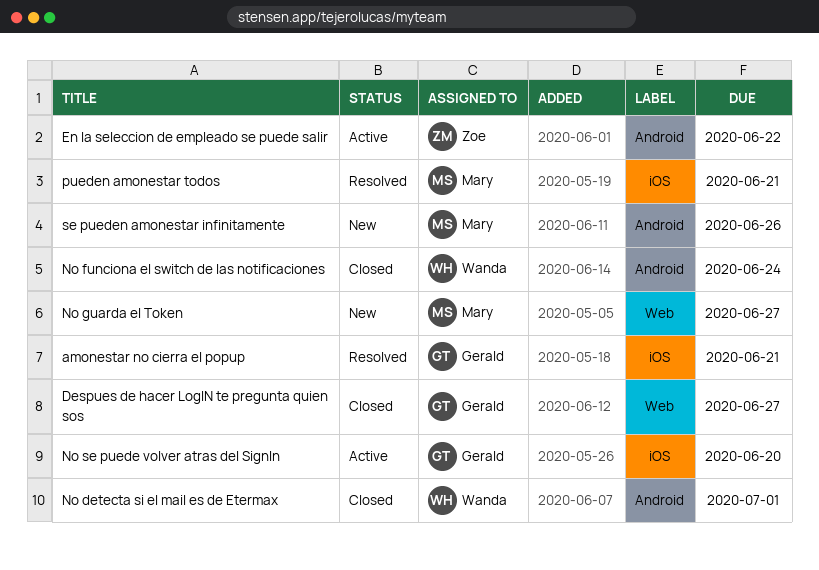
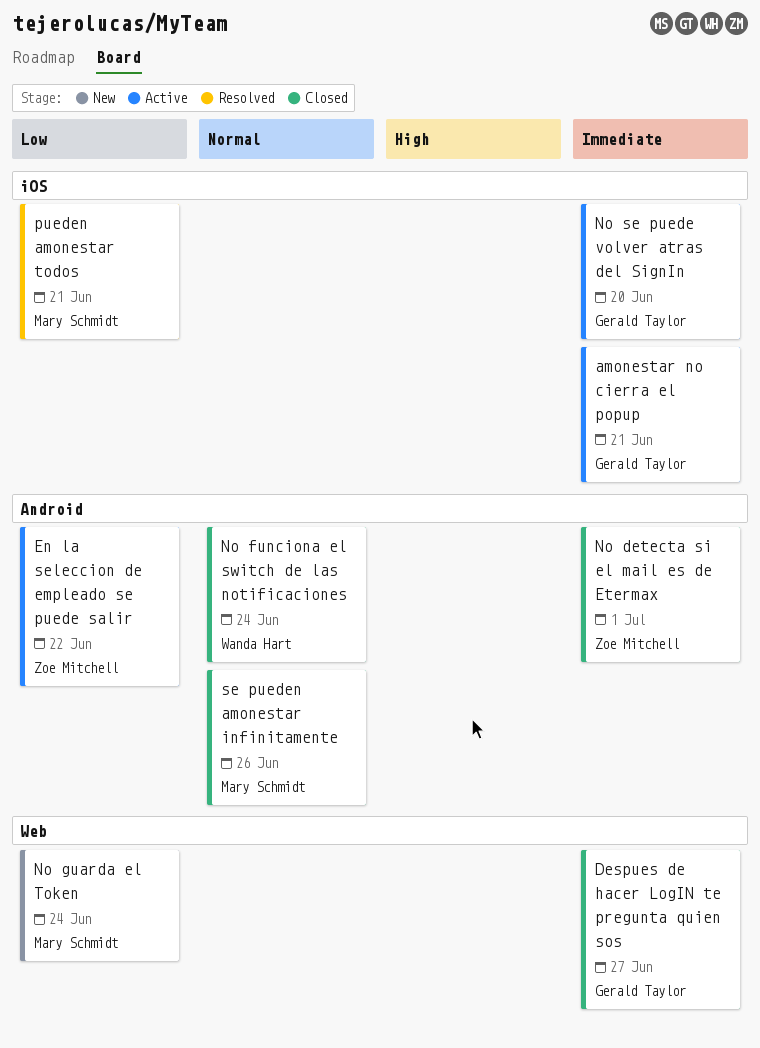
amonestar no cierra el popup, status: Resolved -> Active
No detecta si el mail es de Etermax, owner: Wanda Hart -> Zoe Mitchell
No guarda el Token, due: Jun 27 -> Jun 24
se pueden amonestar infinitamente, status: New -> Closed

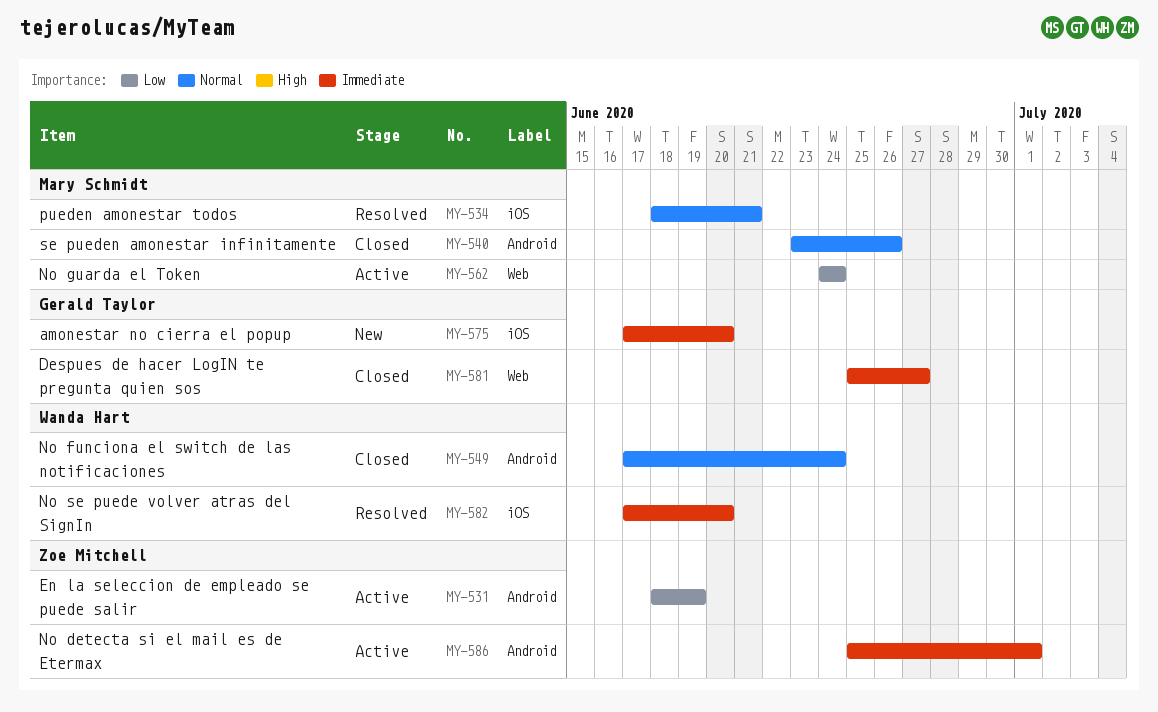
amonestar no cierra el popup, status: Active -> New
amonestar no cierra el popup, due: Jun 21 -> Jun 20
En la seleccion de empleado se puede salir, due: Jun 22 -> Jun 19
No detecta si el mail es de Etermax, status: Closed -> Active
No guarda el Token, status: New -> Active
No se puede volver atras del SignIn, status: Active -> Resolved
No se puede volver atras del SignIn, owner: Gerald Taylor -> Wanda Hart
pueden amonestar todos, priority: Low -> Normal

